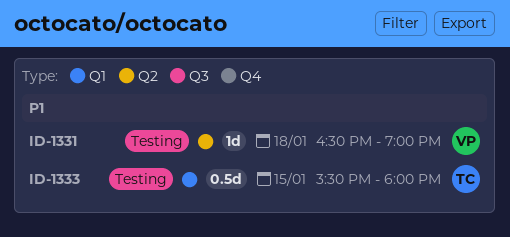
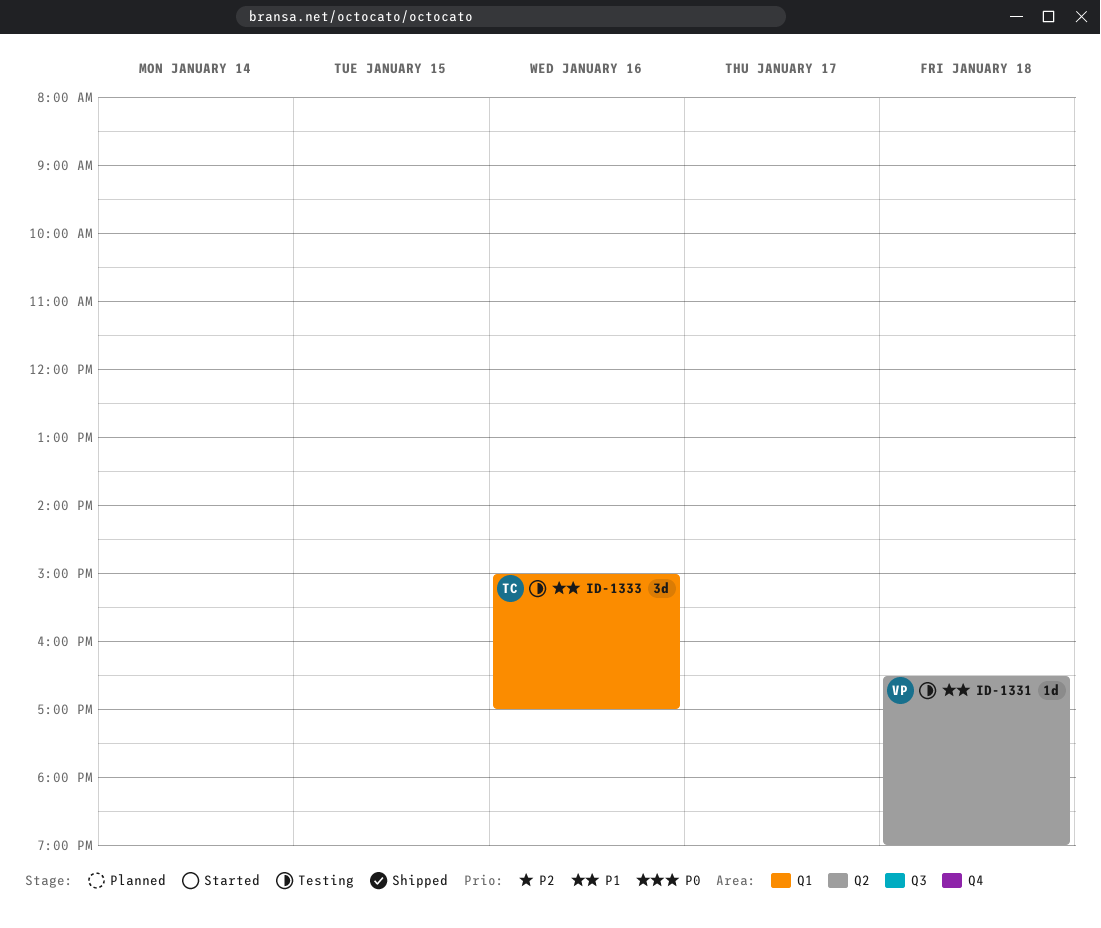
ID-1333, estimate: 0.5d -> 3d
ID-1333, day: Jan 15 -> Jan 16
ID-1333, begins: 15:30 -> 15:00
ID-1333, ends: 18:00 -> 17:00

